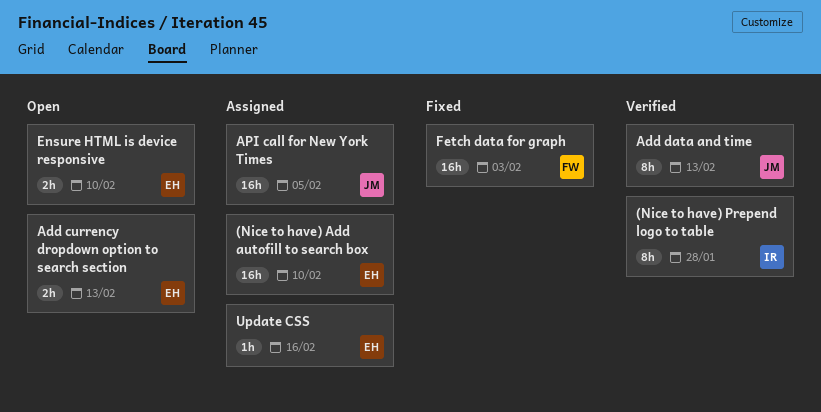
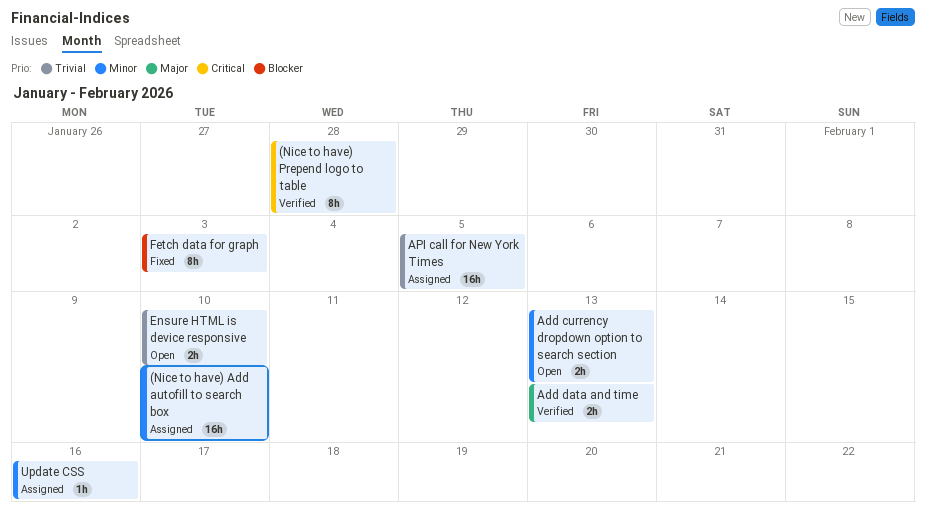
Add data and time, estimate: 8h -> 2h
Fetch data for graph, estimate: 16h -> 8h

